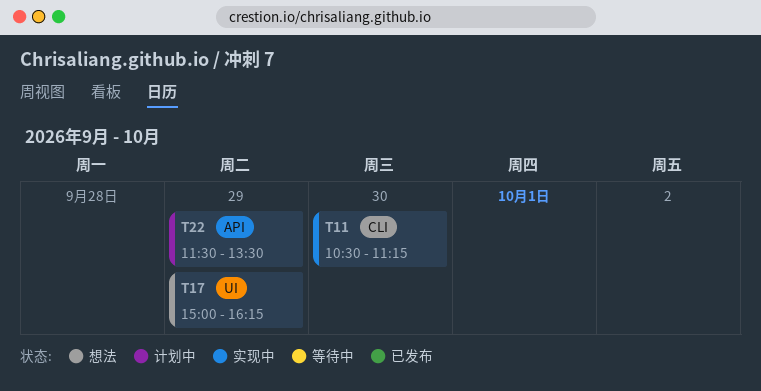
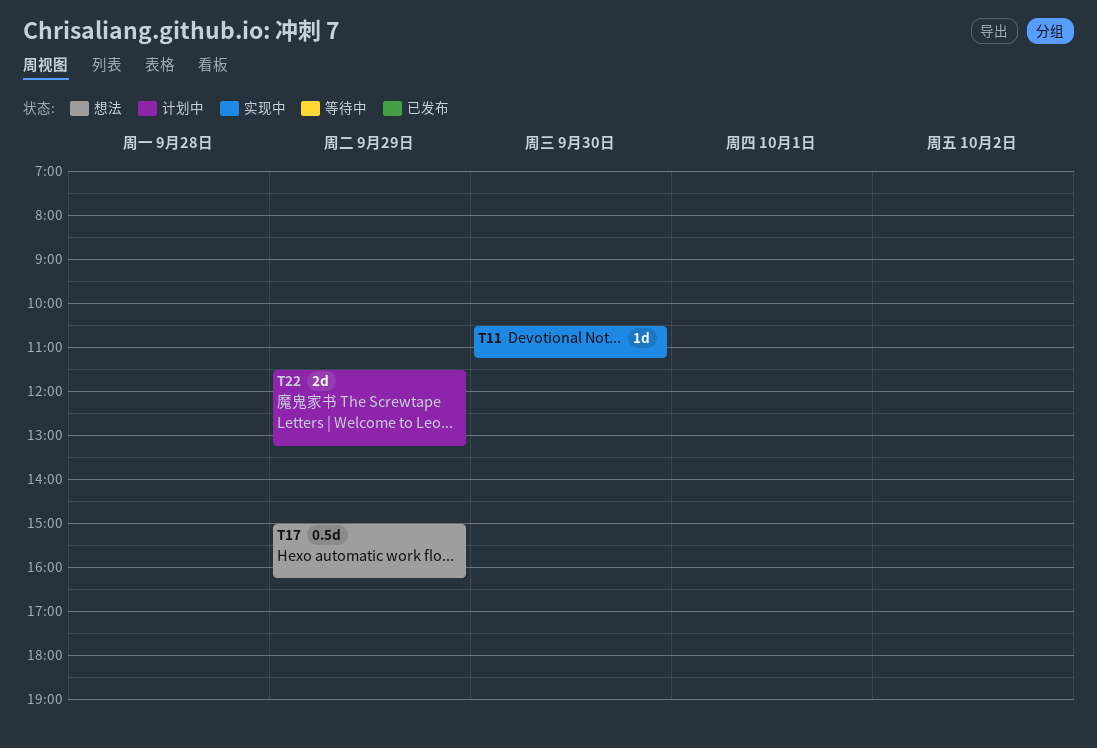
T22, ends: 13:30 -> 13:15

